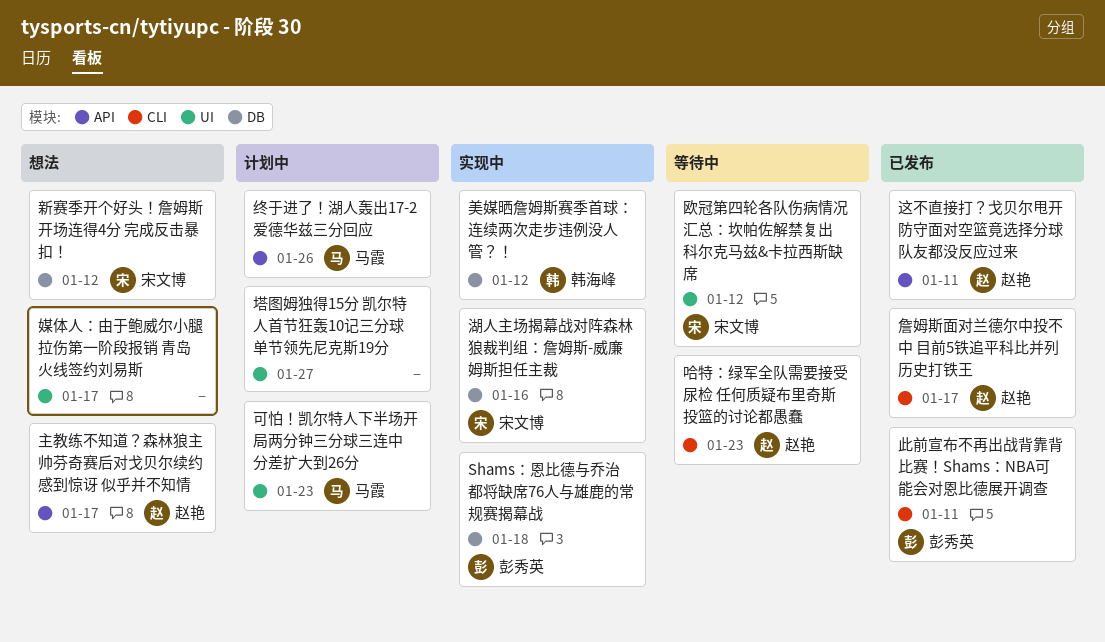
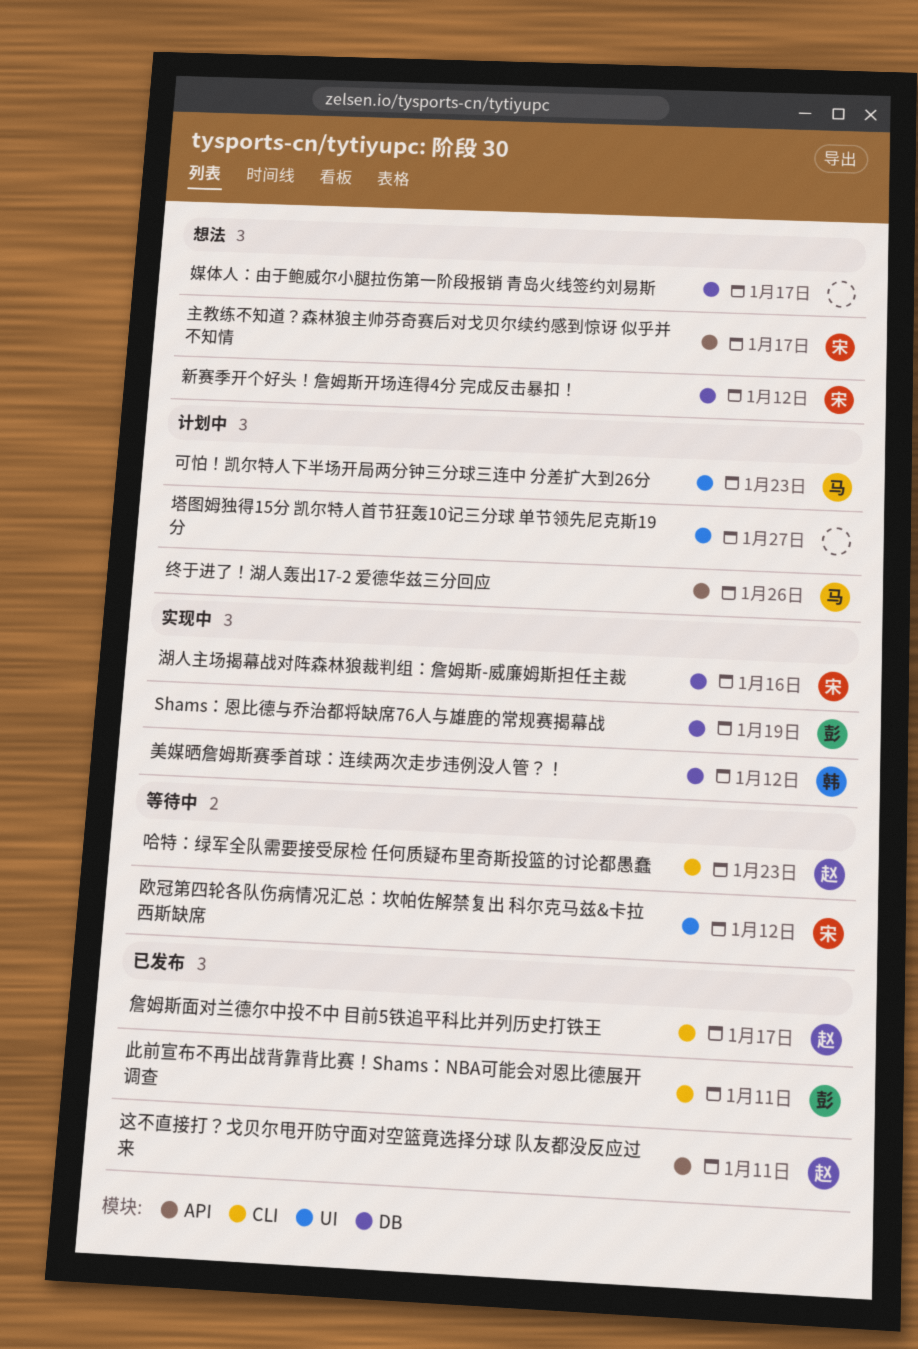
Shams：恩比德与乔治都将缺席76人与雄鹿的常规赛揭幕战, due: Jan 18 -> Jan 19
主教练不知道？森林狼主帅芬奇赛后对戈贝尔续约感到惊讶 似乎并不知情, owner: 赵艳 -> 宋文博
媒体人：由于鲍威尔小腿拉伤第一阶段报销 青岛火线签约刘易斯, label: UI -> DB

